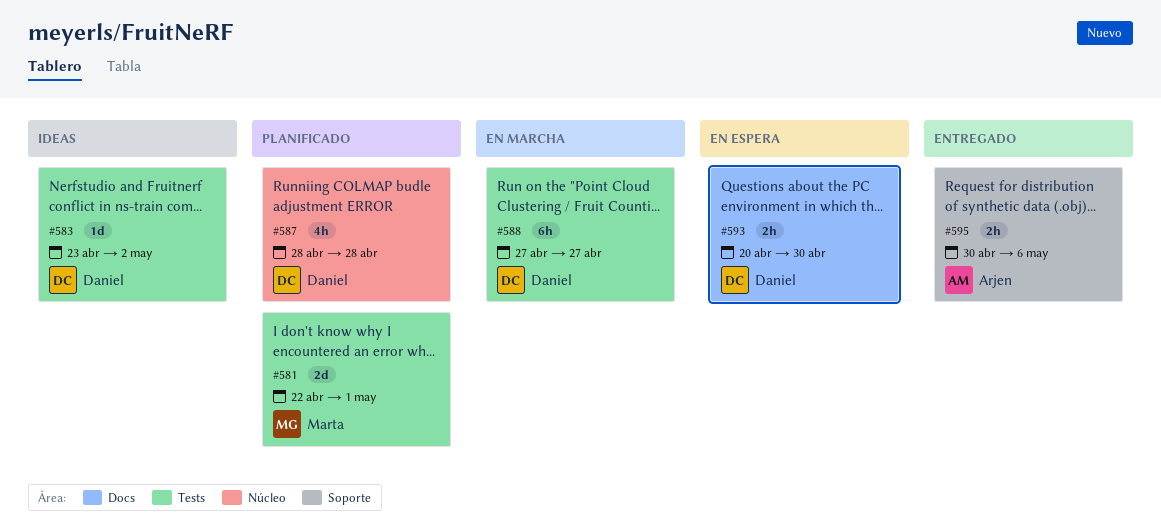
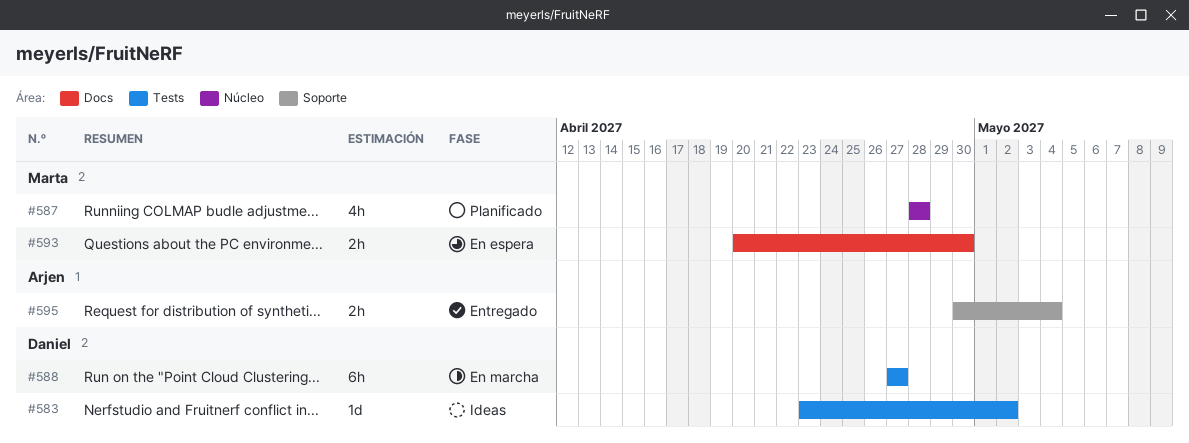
#581: present -> none
#587, owner: Daniel -> Marta
#593, owner: Daniel -> Marta
#595, due: May 6 -> May 4

